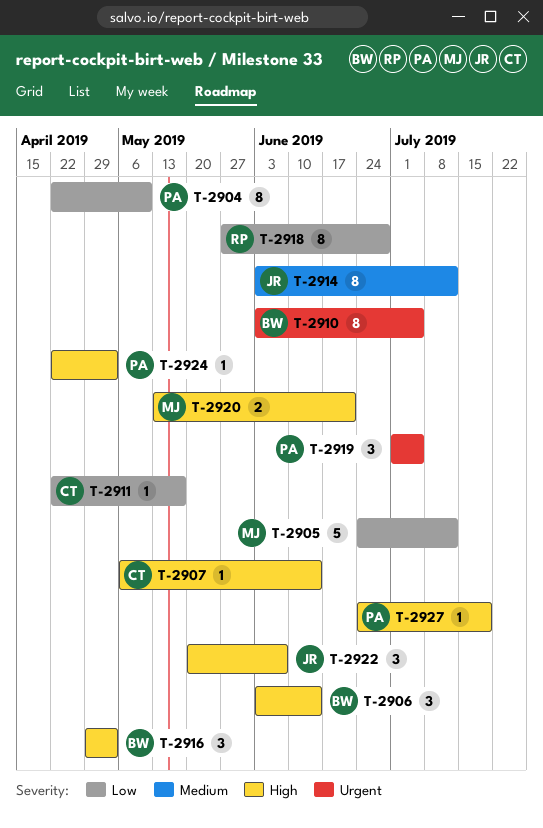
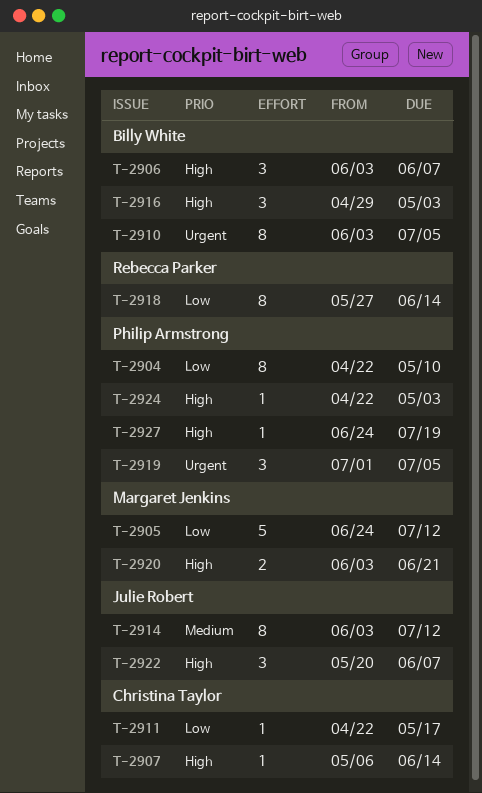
T-2906, due: Jun 14 -> Jun 7
T-2918, due: Jun 28 -> Jun 14
T-2920, start: May 13 -> Jun 3

